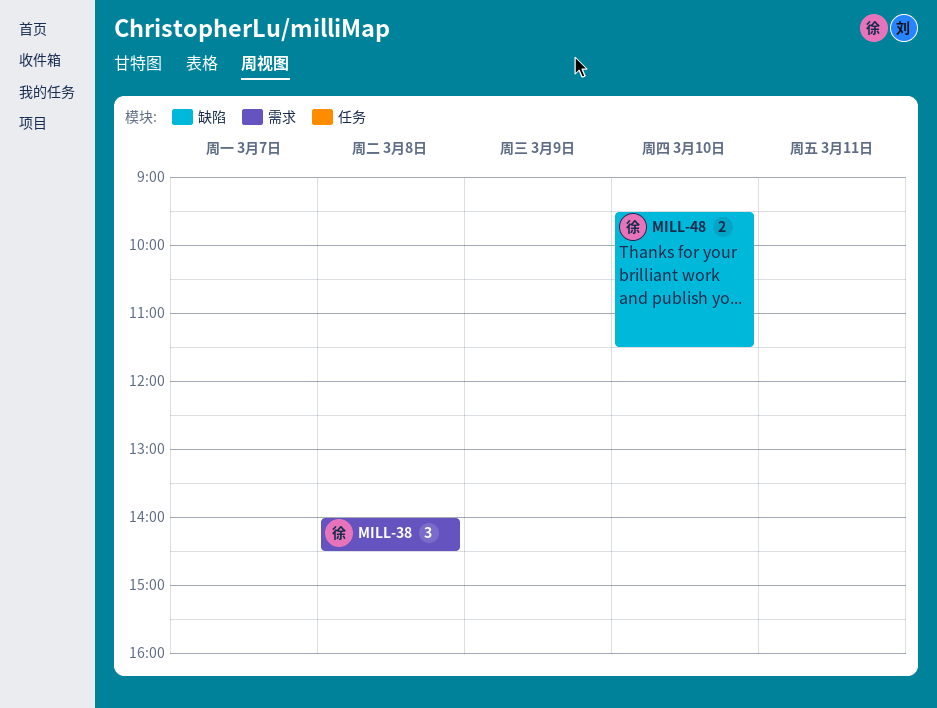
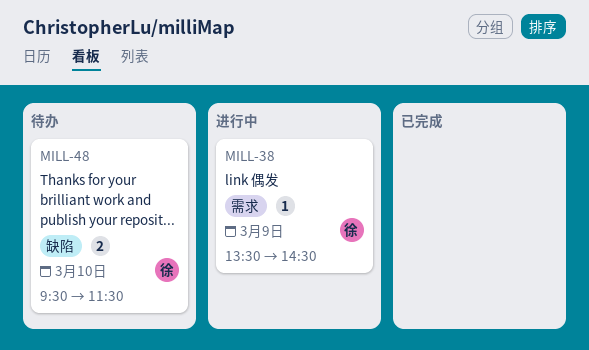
MILL-38, estimate: 3 -> 1
MILL-38, day: Mar 8 -> Mar 9
MILL-38, begins: 14:00 -> 13:30

